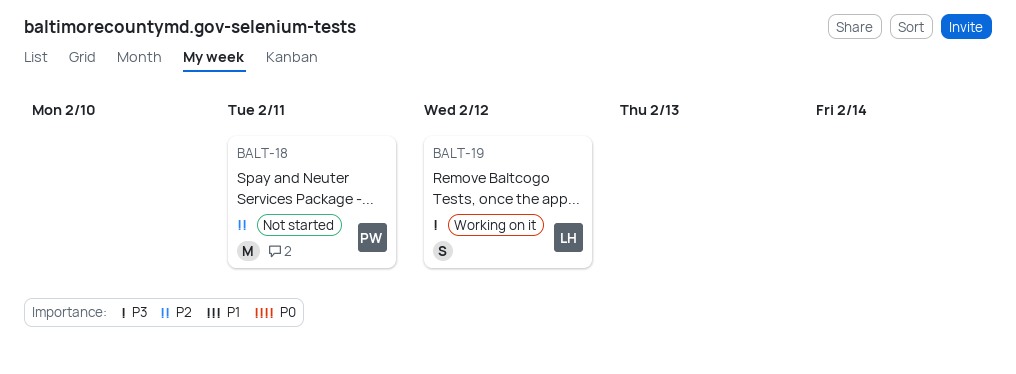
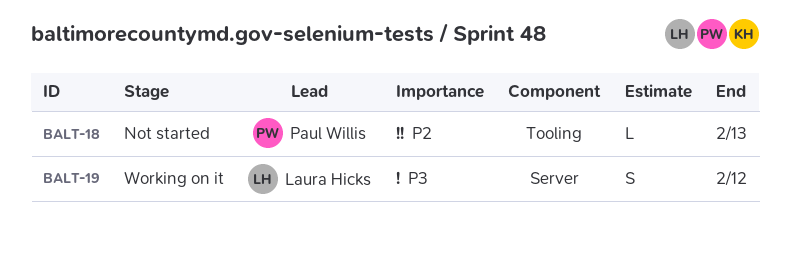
BALT-18, estimate: M -> L
BALT-18, due: Feb 11 -> Feb 13

